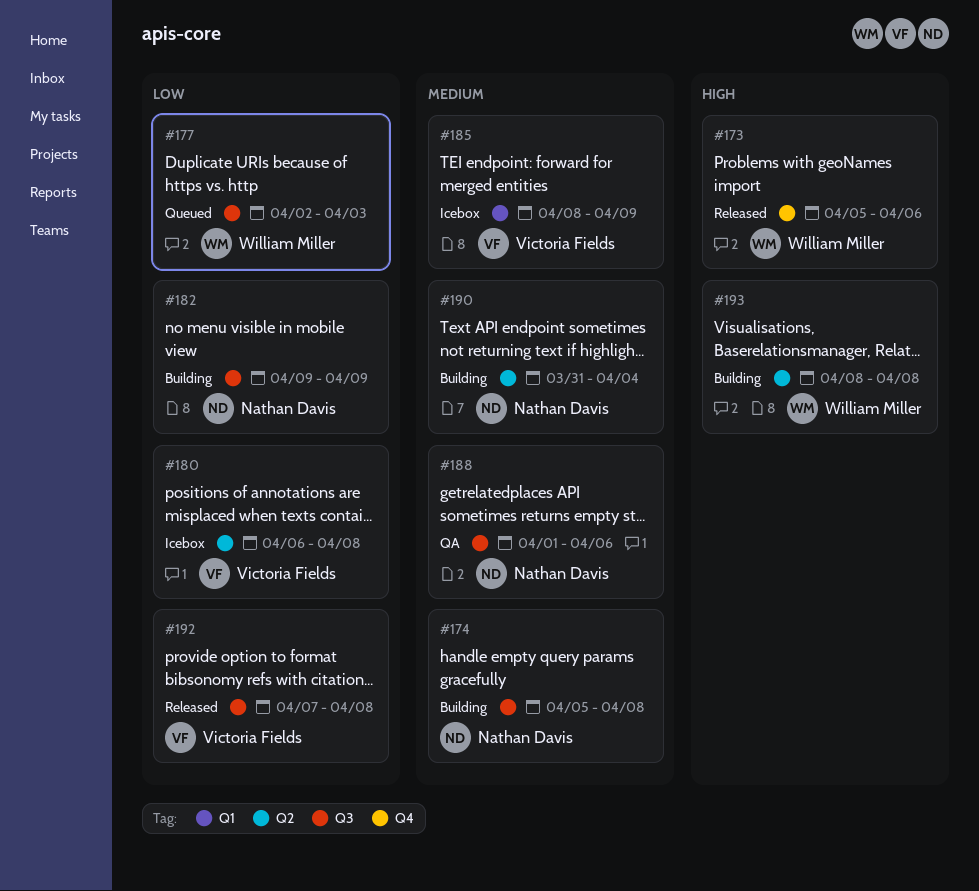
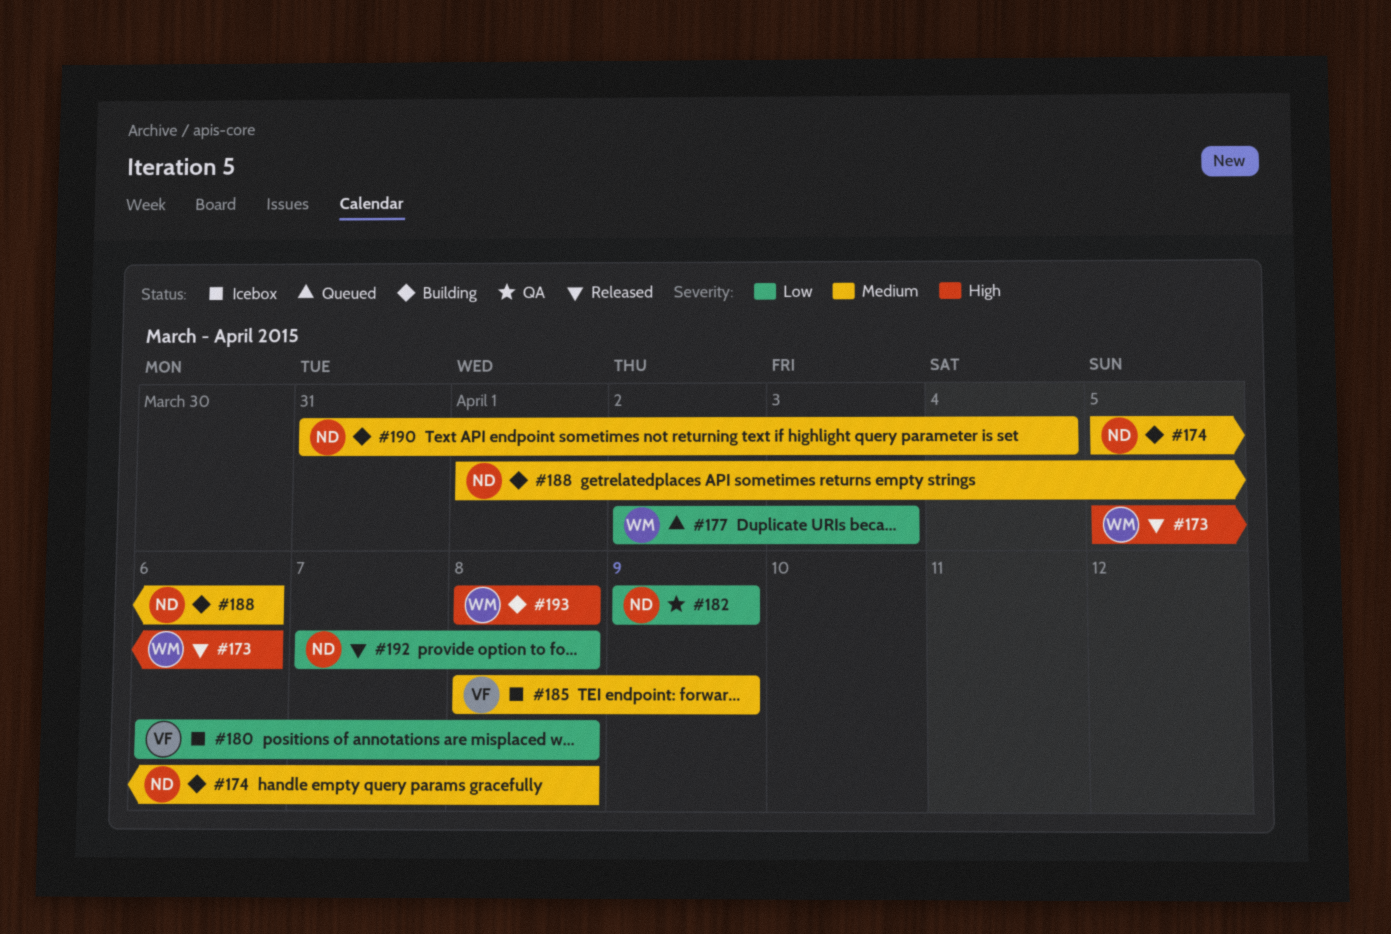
#182, status: Building -> QA
#188, status: QA -> Building
#192, owner: Victoria Fields -> Nathan Davis

